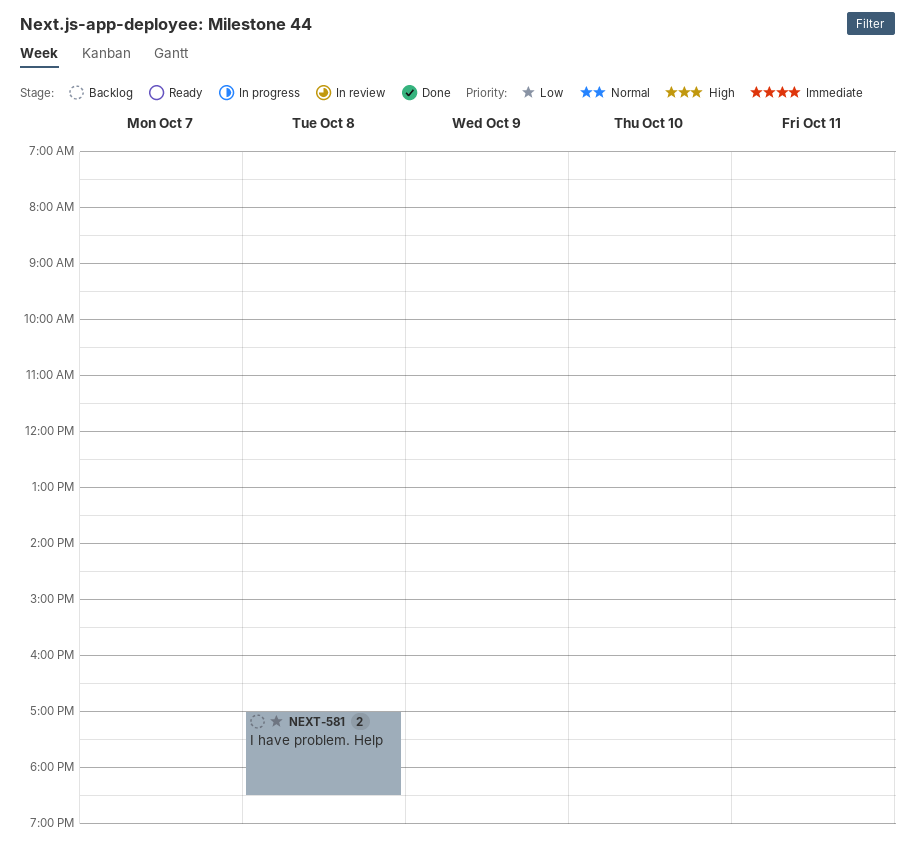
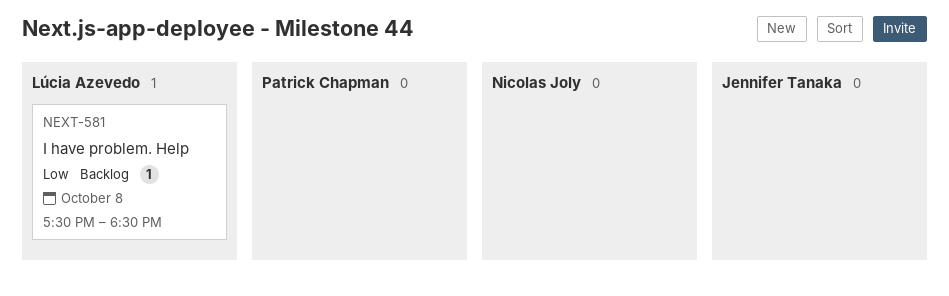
NEXT-581, estimate: 2 -> 1
NEXT-581, begins: 17:00 -> 17:30

